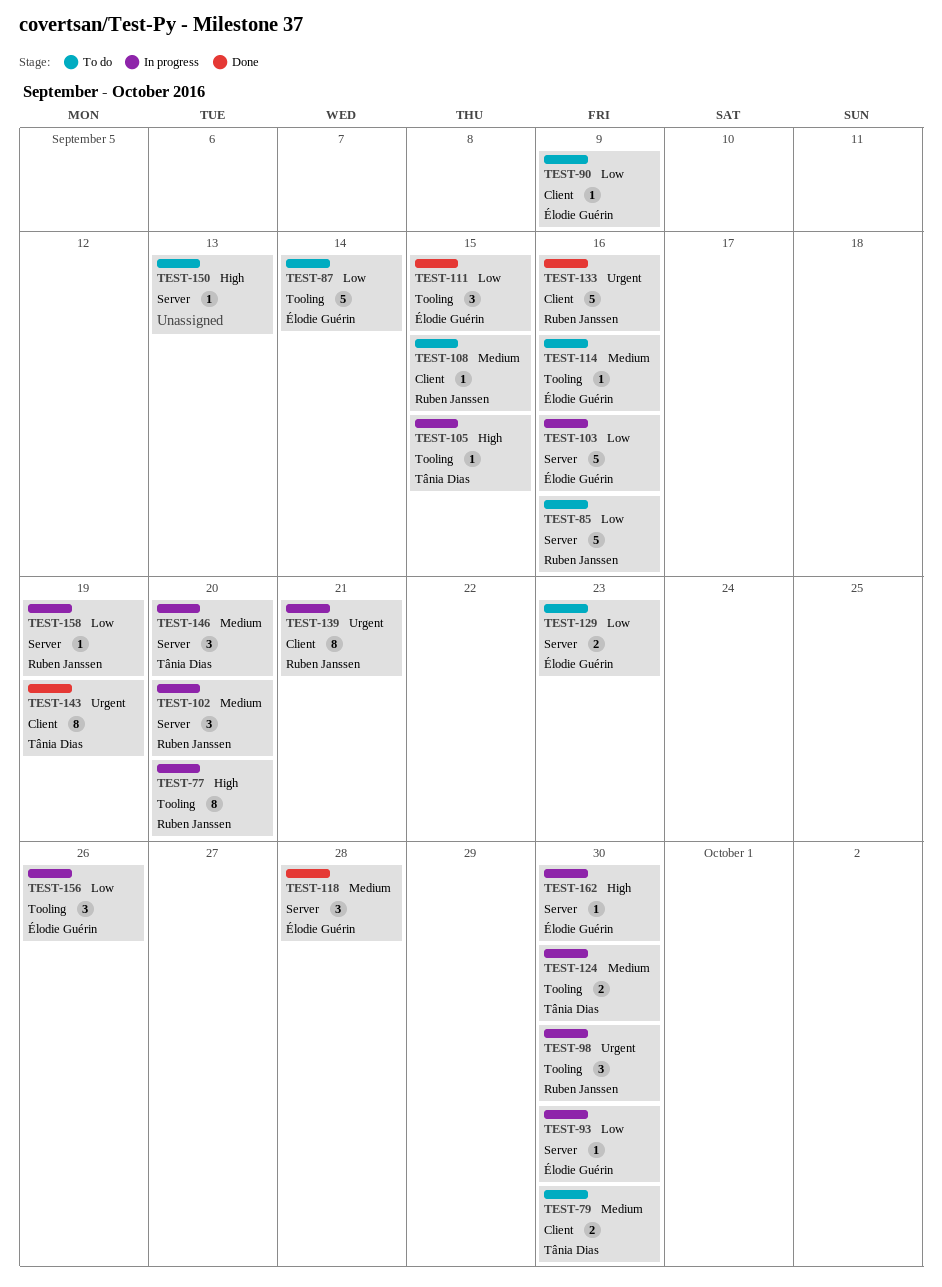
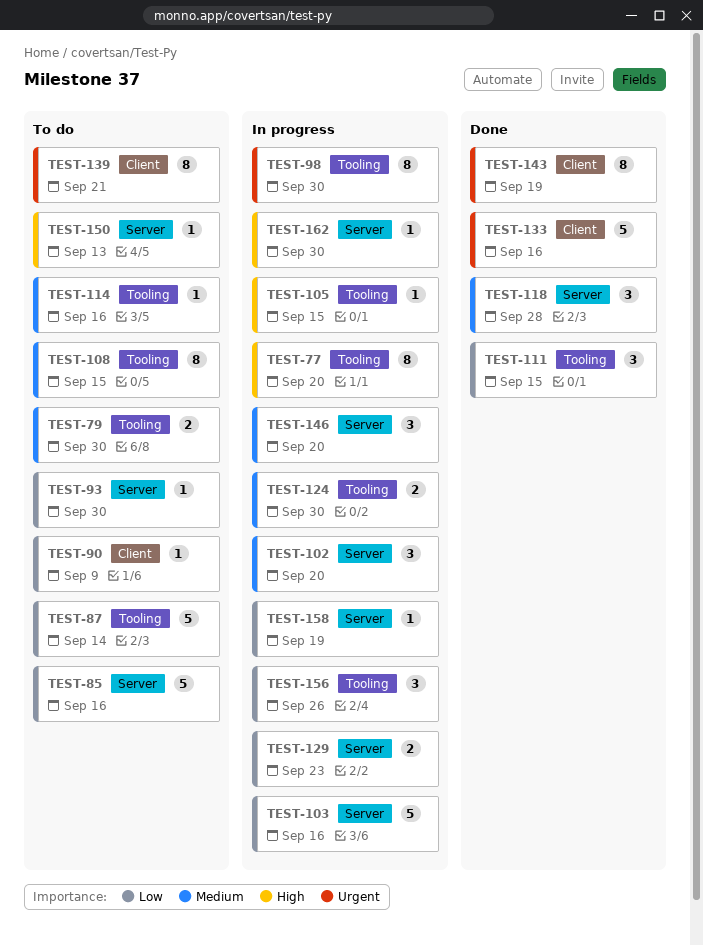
TEST-79, label: Client -> Tooling
TEST-93, status: In progress -> To do
TEST-98, estimate: 3 -> 8
TEST-108, label: Client -> Tooling
TEST-108, estimate: 1 -> 8
TEST-129, status: To do -> In progress
TEST-139, status: In progress -> To do

